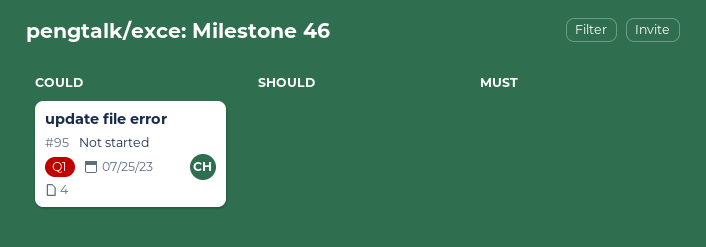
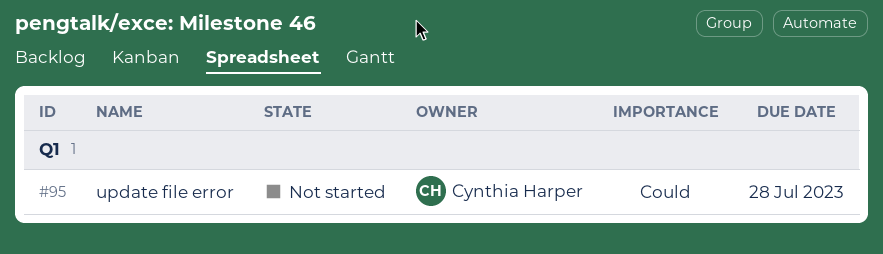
#95, due: Jul 25 -> Jul 28

